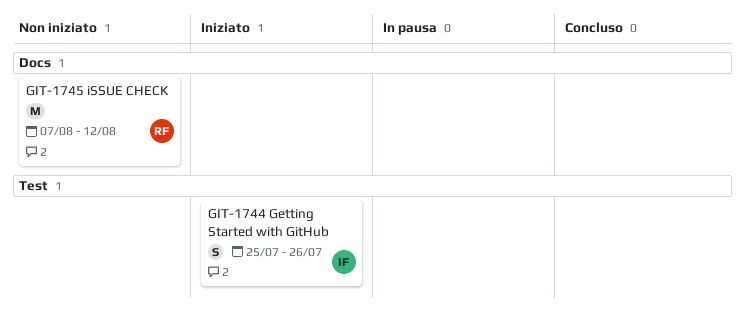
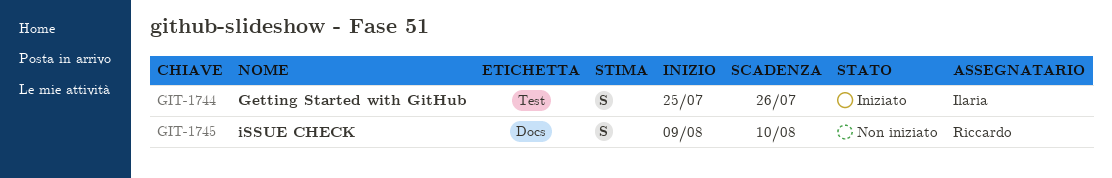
GIT-1745, estimate: M -> S
GIT-1745, start: Aug 7 -> Aug 9
GIT-1745, due: Aug 12 -> Aug 10

